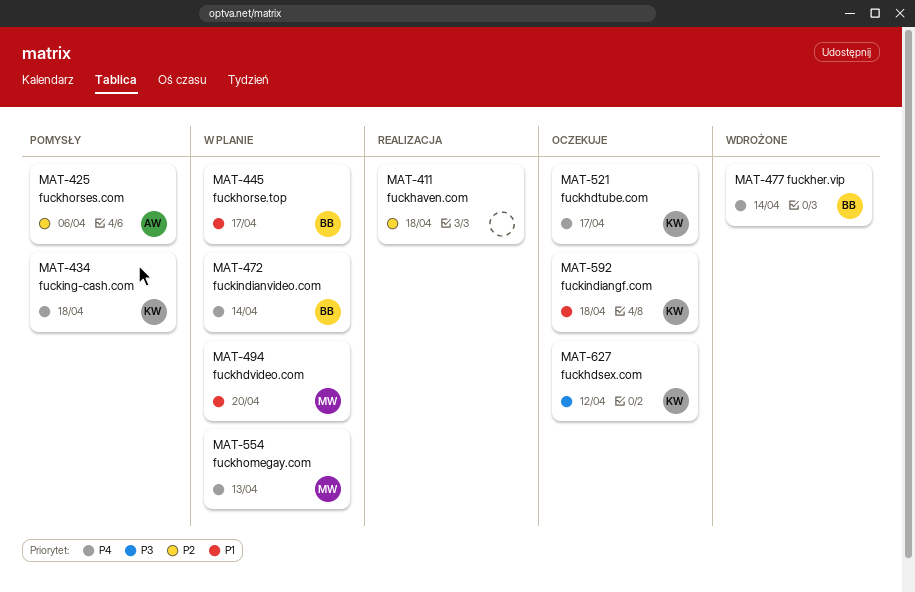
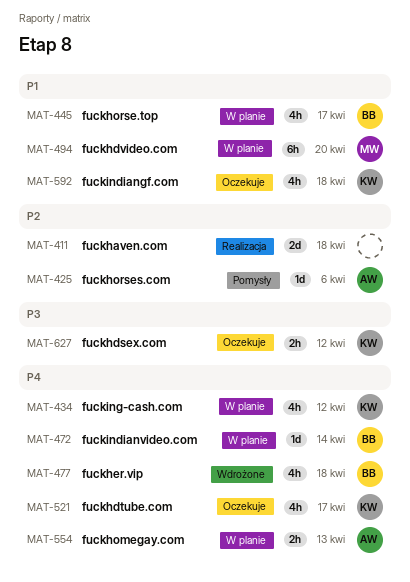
MAT-434, status: Pomysły -> W planie
MAT-434, due: Apr 18 -> Apr 12
MAT-477, due: Apr 14 -> Apr 18
MAT-554, owner: MW -> AW

